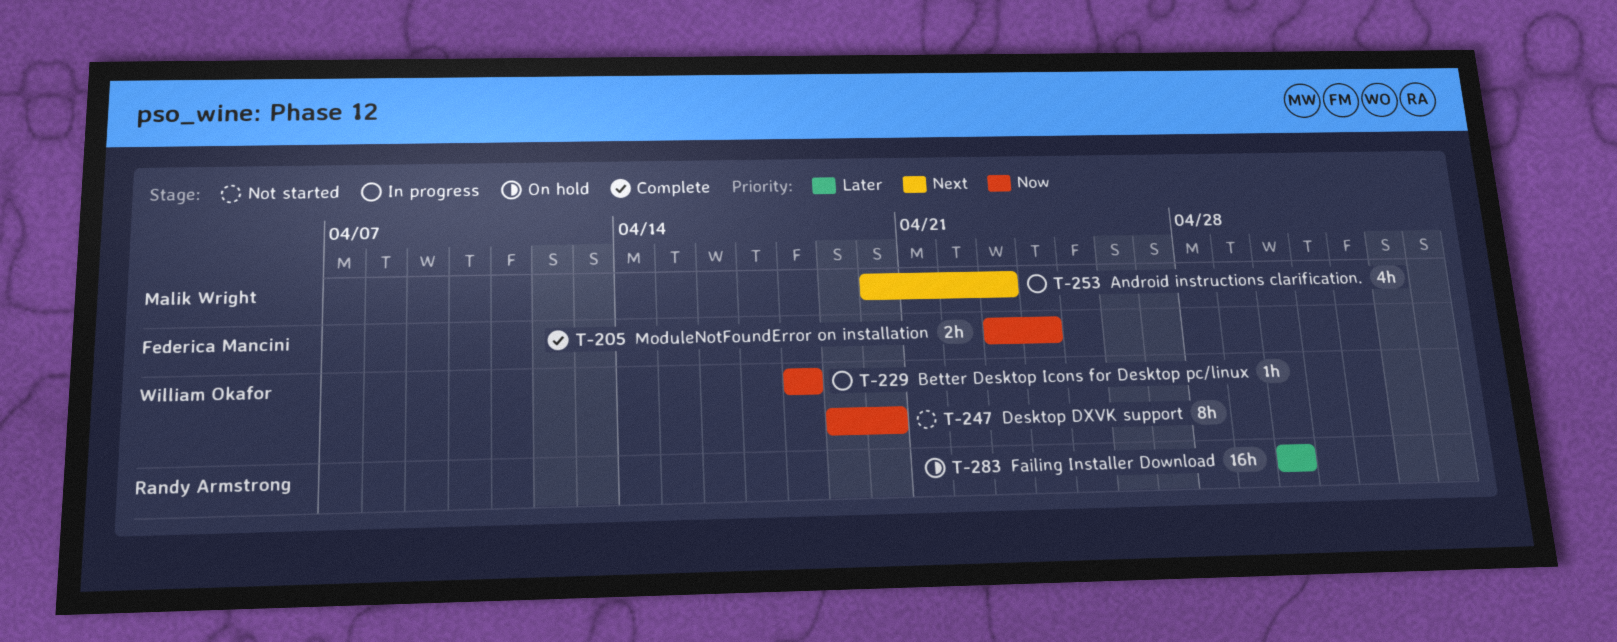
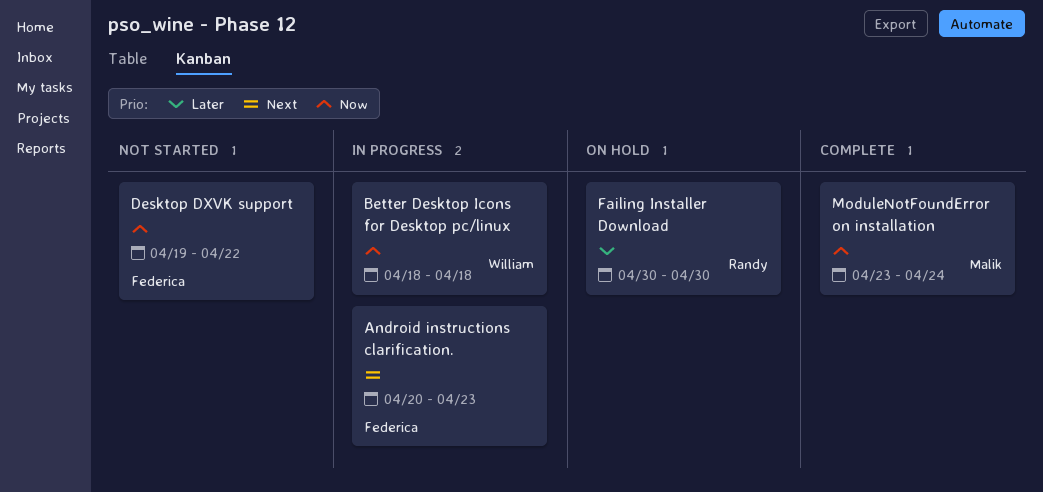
Android instructions clarification., owner: Malik Wright -> Federica Mancini
Desktop DXVK support, owner: William Okafor -> Federica Mancini
Desktop DXVK support, due: Apr 20 -> Apr 22
ModuleNotFoundError on installation, owner: Federica Mancini -> Malik Wright

